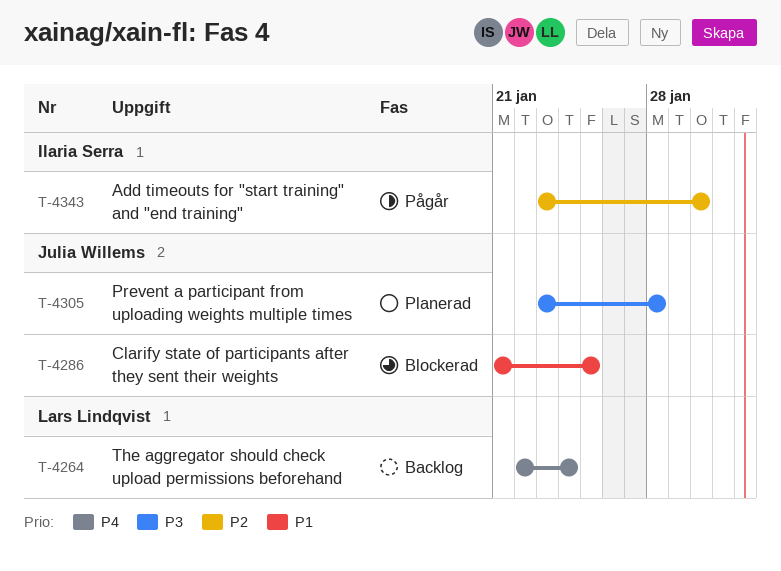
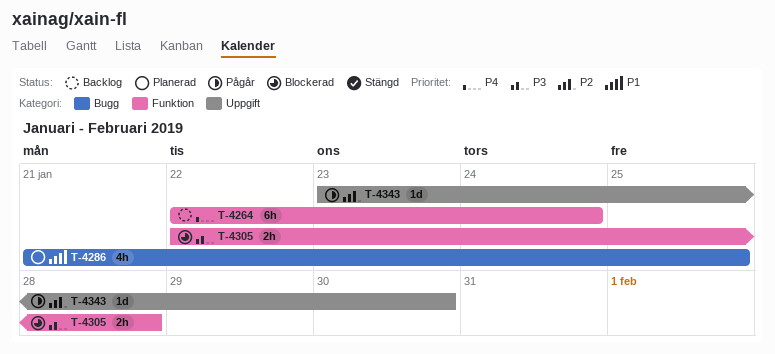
T-4286, status: Blockerad -> Planerad
T-4305, status: Planerad -> Blockerad
T-4305, start: Jan 23 -> Jan 22

